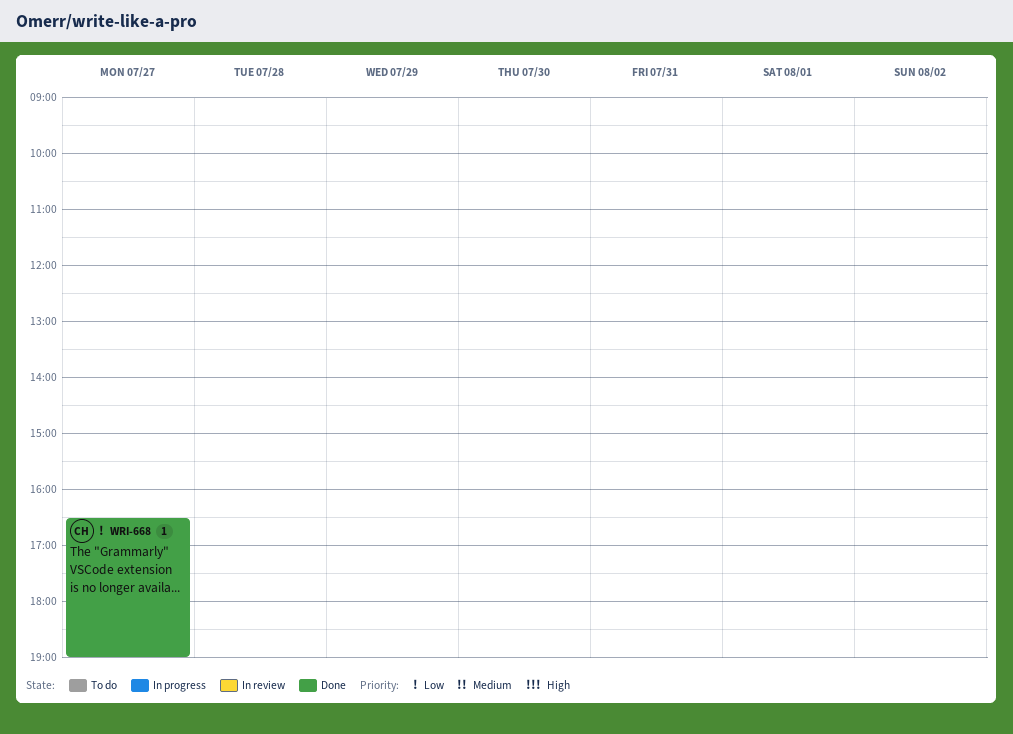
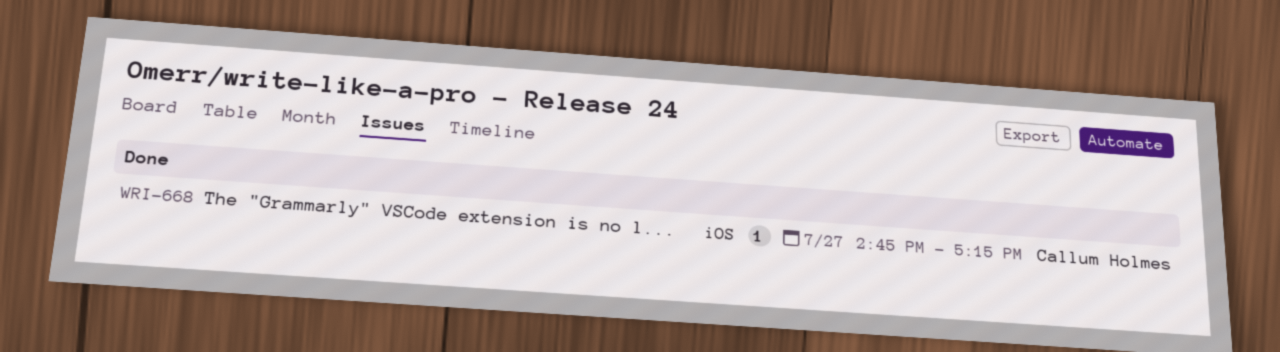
WRI-668, begins: 16:30 -> 14:45
WRI-668, ends: 19:00 -> 17:15

